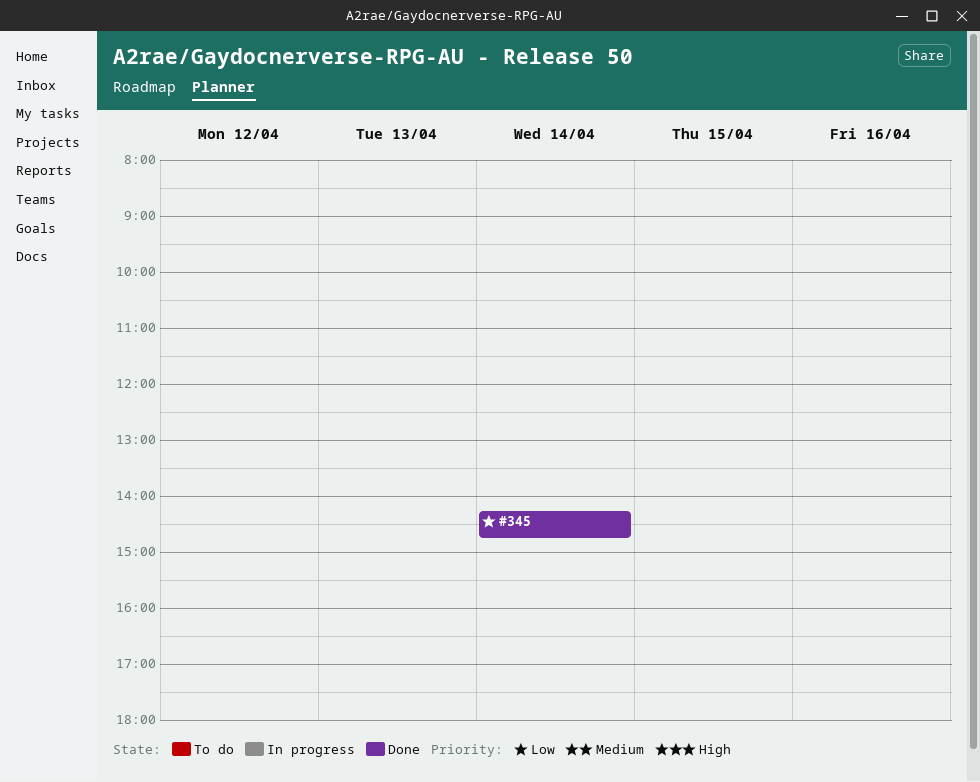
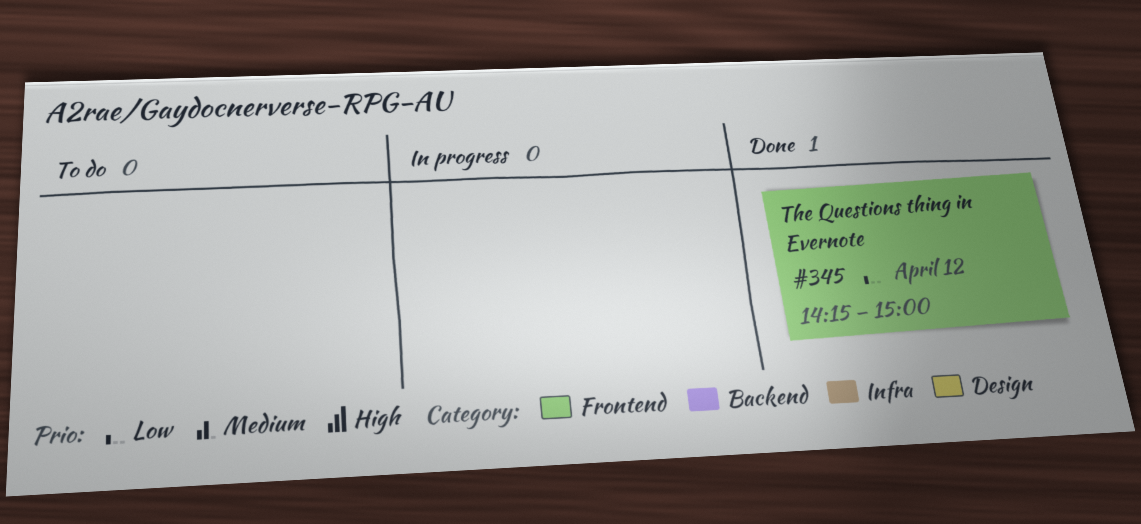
#345, day: Apr 14 -> Apr 12
#345, ends: 14:45 -> 15:00

